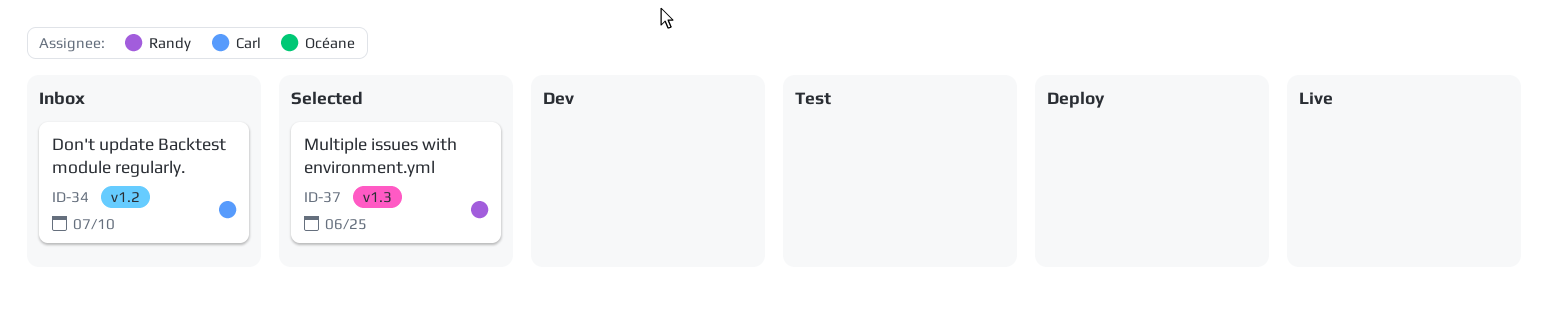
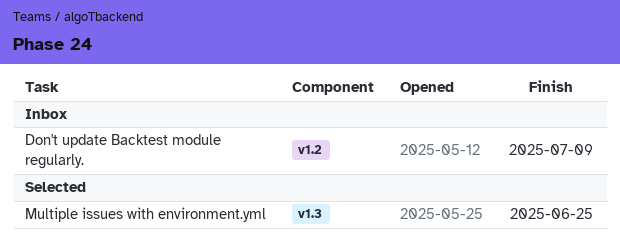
Don't update Backtest module regularly., due: Jul 10 -> Jul 9

